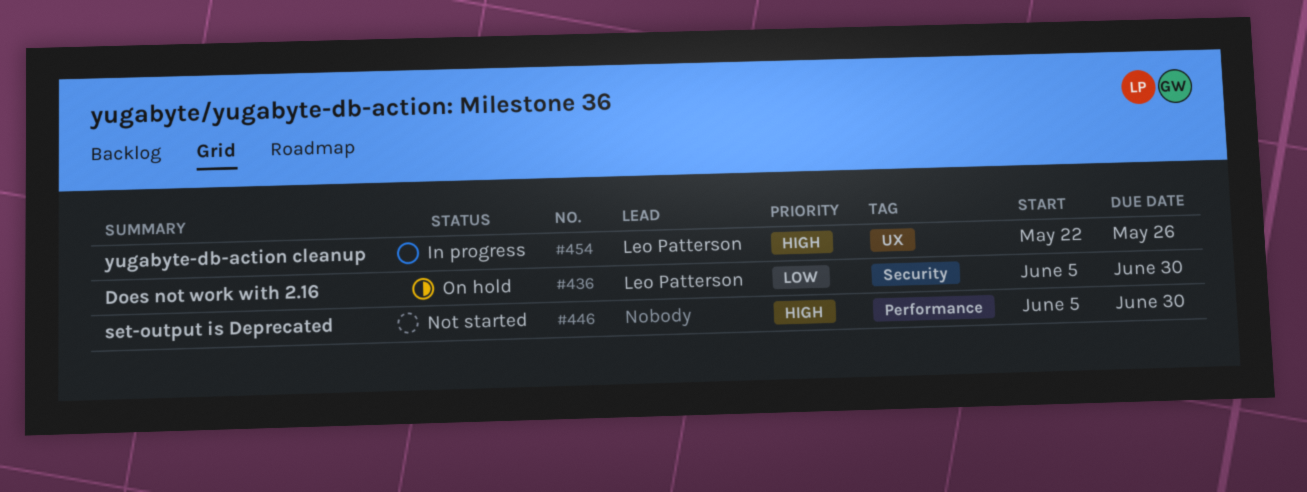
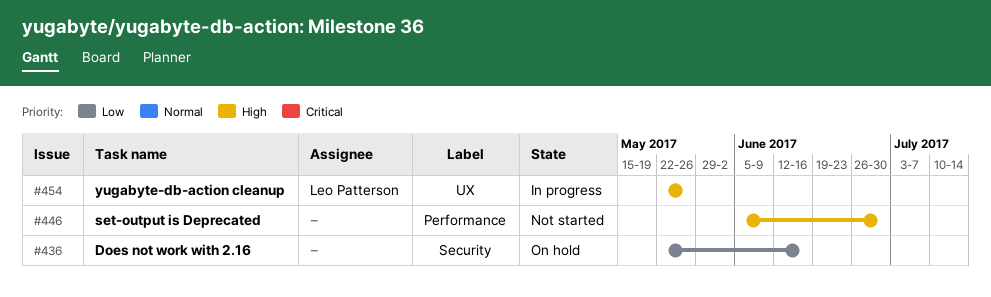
#436, owner: Leo Patterson -> none
#436, start: Jun 5 -> May 22
#436, due: Jun 30 -> Jun 16

